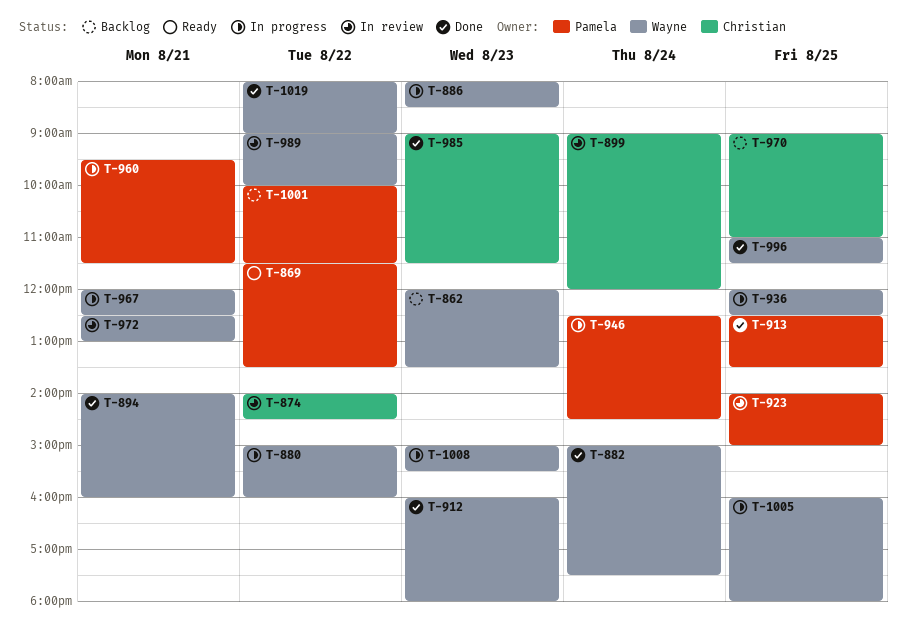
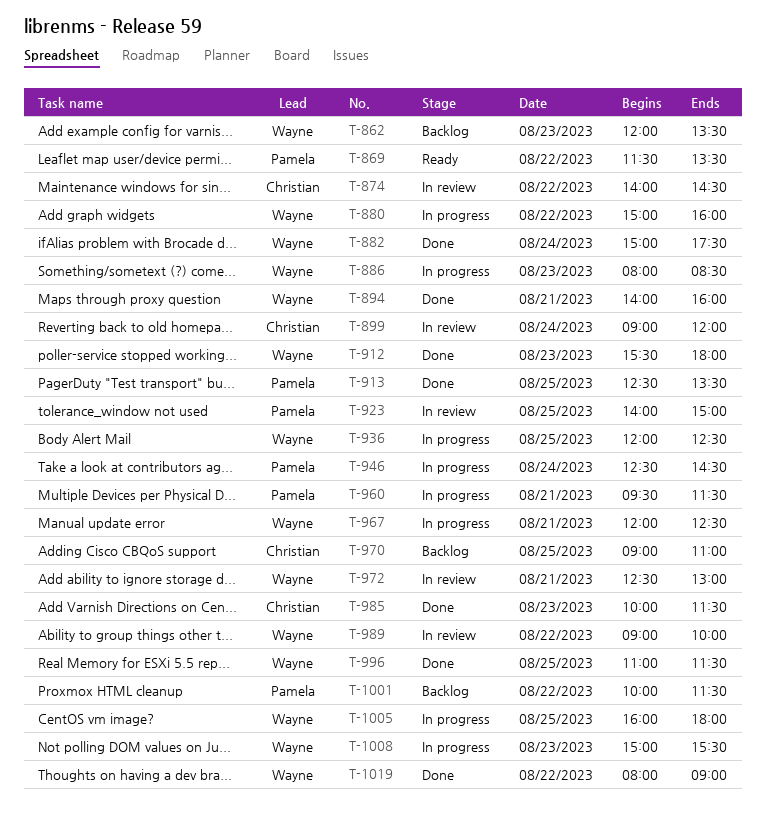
T-912, begins: 16:00 -> 15:30
T-985, begins: 09:00 -> 10:00

